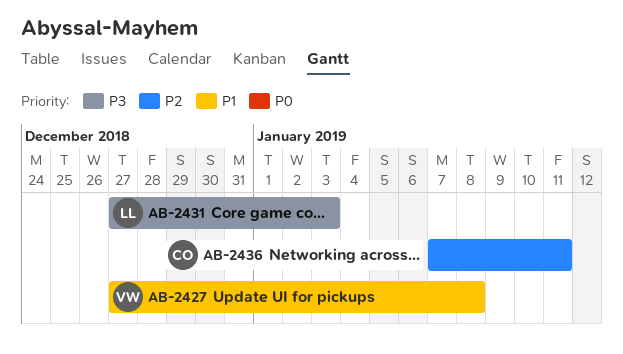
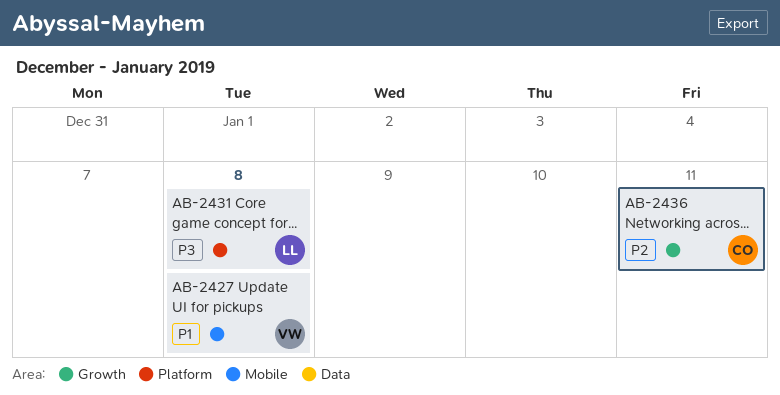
AB-2431, due: Jan 3 -> Jan 8

